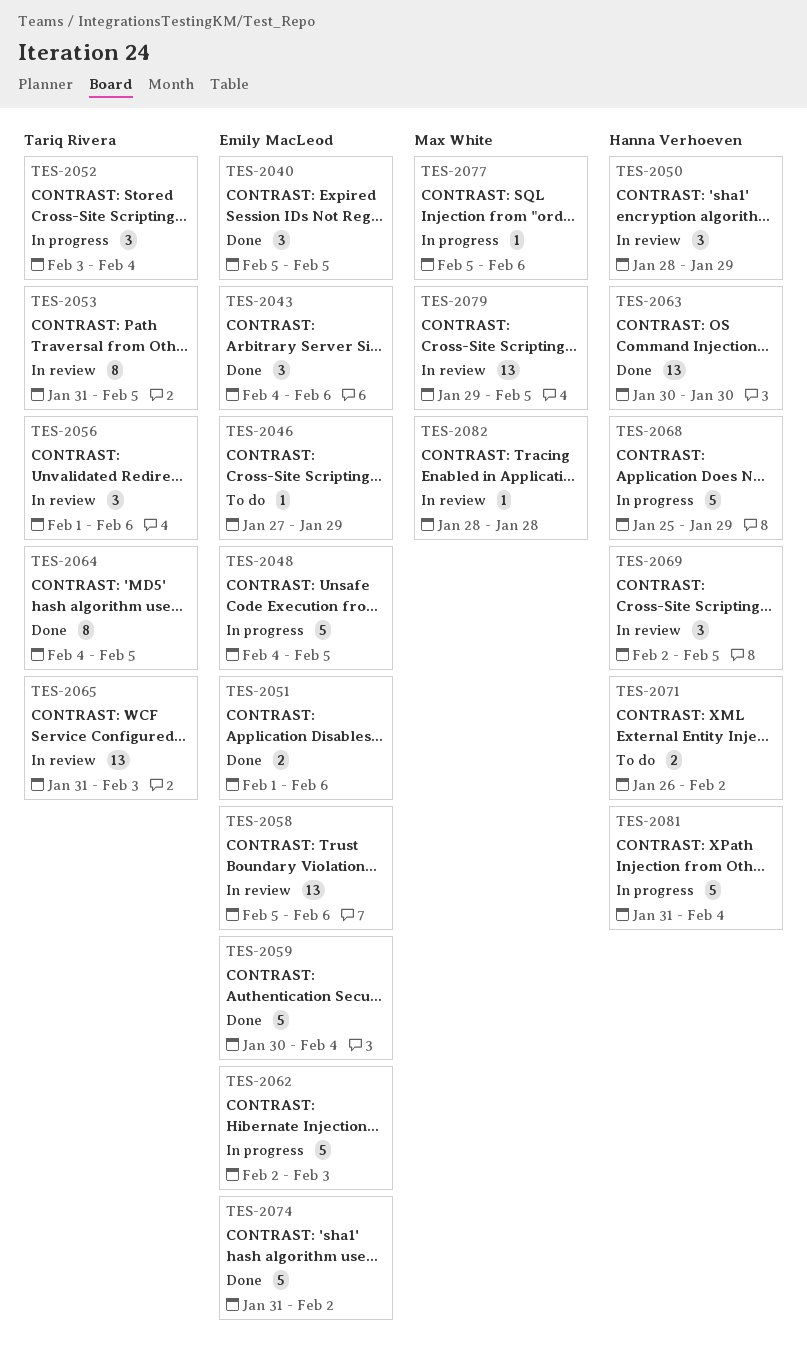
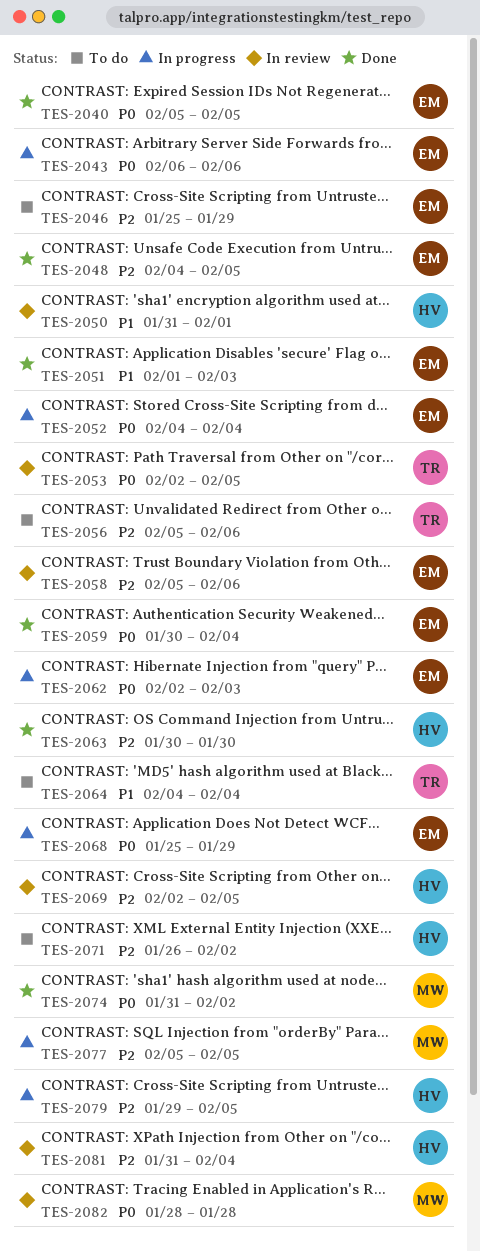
TES-2043, status: Done -> In progress
TES-2043, start: Feb 4 -> Feb 6
TES-2046, start: Jan 27 -> Jan 25
TES-2048, status: In progress -> Done
TES-2050, start: Jan 28 -> Jan 31
TES-2050, due: Jan 29 -> Feb 1
TES-2051, due: Feb 6 -> Feb 3
TES-2052, owner: Tariq Rivera -> Emily MacLeod
TES-2052, start: Feb 3 -> Feb 4
TES-2053, start: Jan 31 -> Feb 2
TES-2056, status: In review -> To do
TES-2056, start: Feb 1 -> Feb 5
TES-2064, status: Done -> To do
TES-2064, due: Feb 5 -> Feb 4
TES-2065: present -> none
TES-2068, owner: Hanna Verhoeven -> Emily MacLeod
TES-2074, owner: Emily MacLeod -> Max White
TES-2077, due: Feb 6 -> Feb 5
TES-2079, status: In review -> In progress
TES-2079, owner: Max White -> Hanna Verhoeven
TES-2081, status: In progress -> In review

